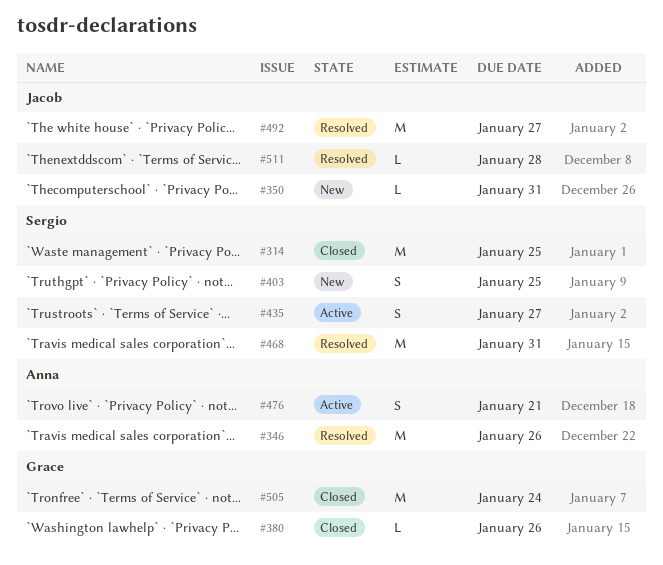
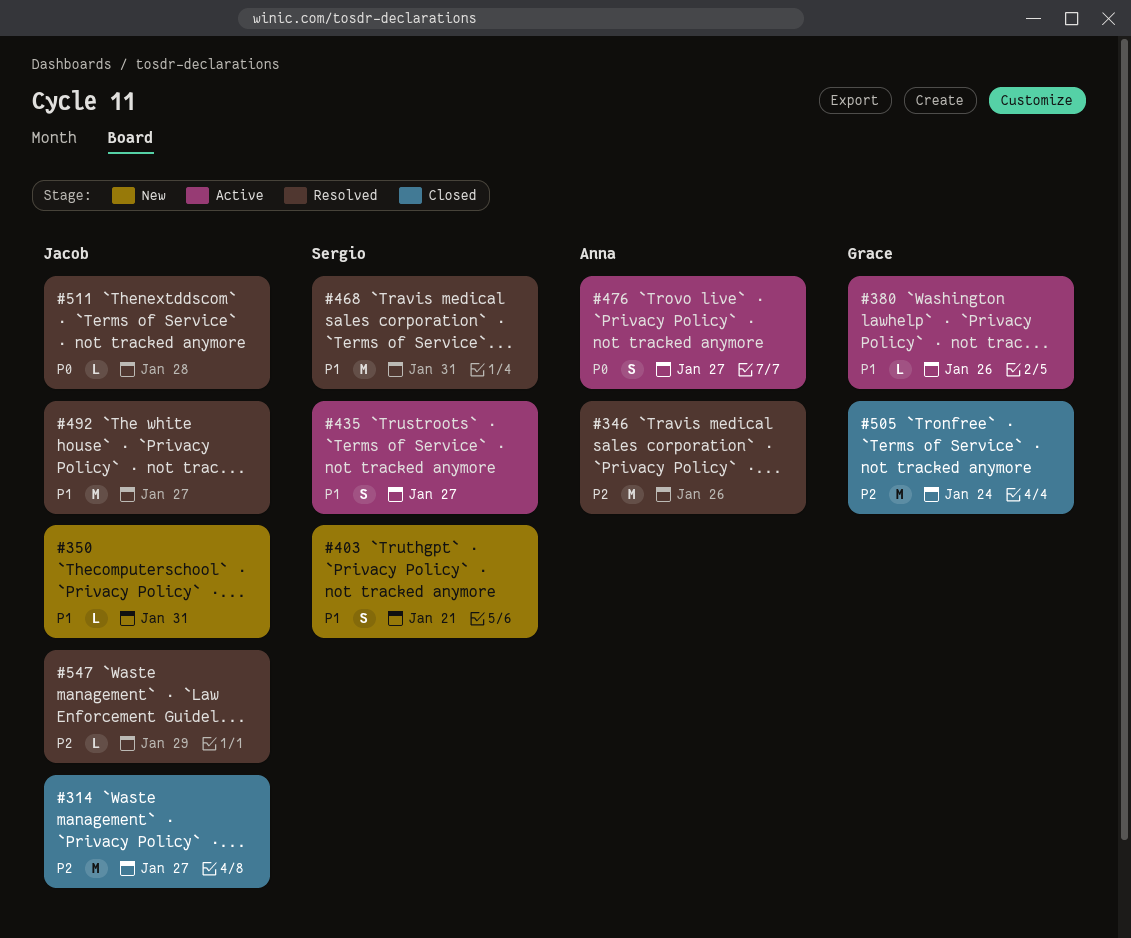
#314, owner: Sergio -> Jacob
#314, due: Jan 25 -> Jan 27
#380, status: Closed -> Active
#403, due: Jan 25 -> Jan 21
#476, due: Jan 21 -> Jan 27
#547: none -> present

